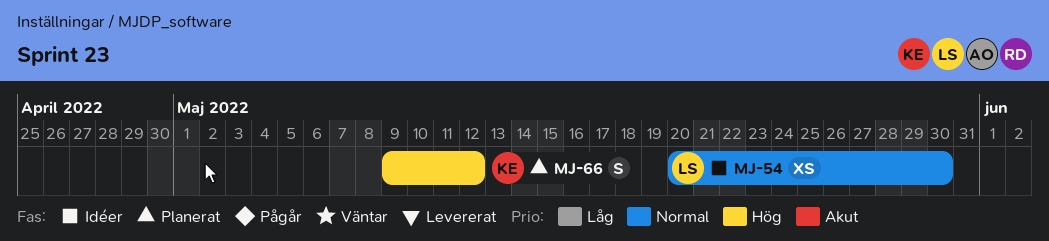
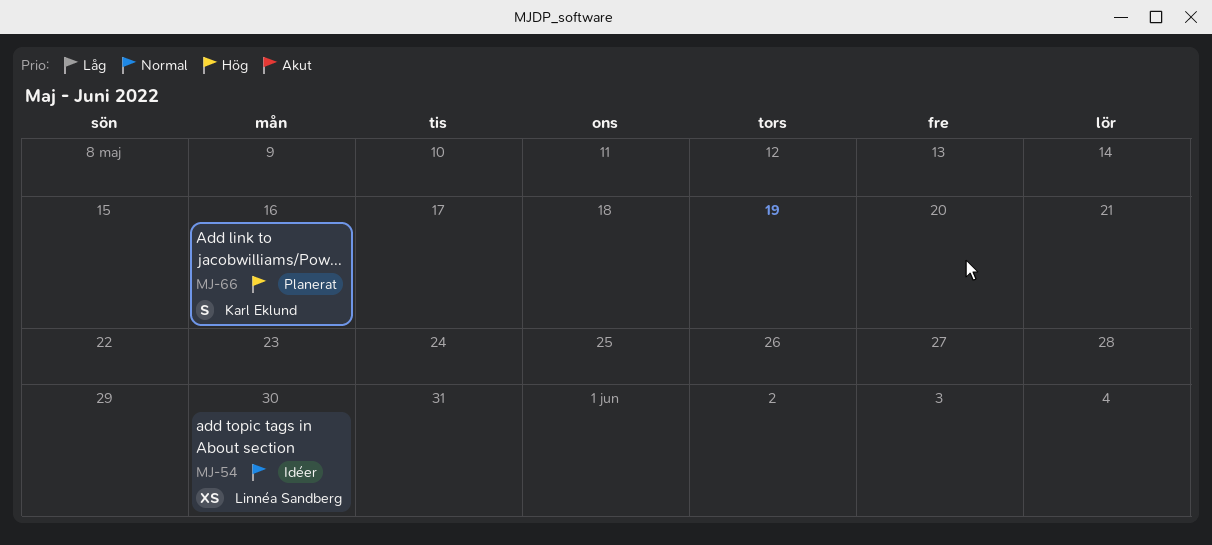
MJ-66, due: May 12 -> May 16

